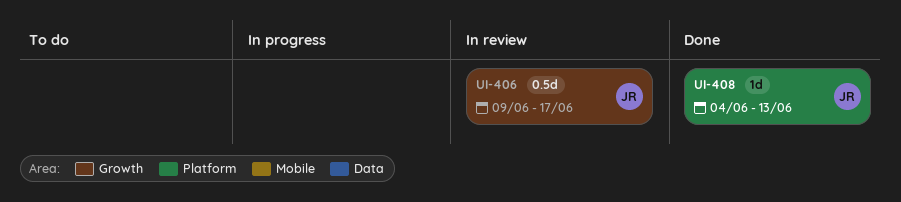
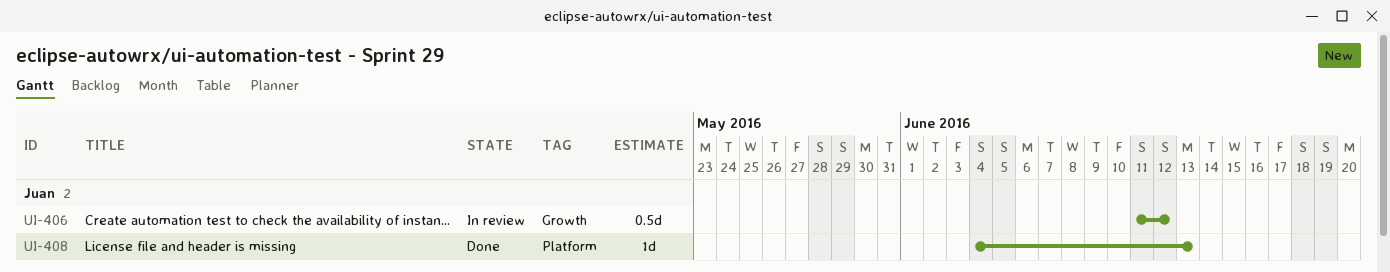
UI-406, start: Jun 9 -> Jun 11
UI-406, due: Jun 17 -> Jun 12

